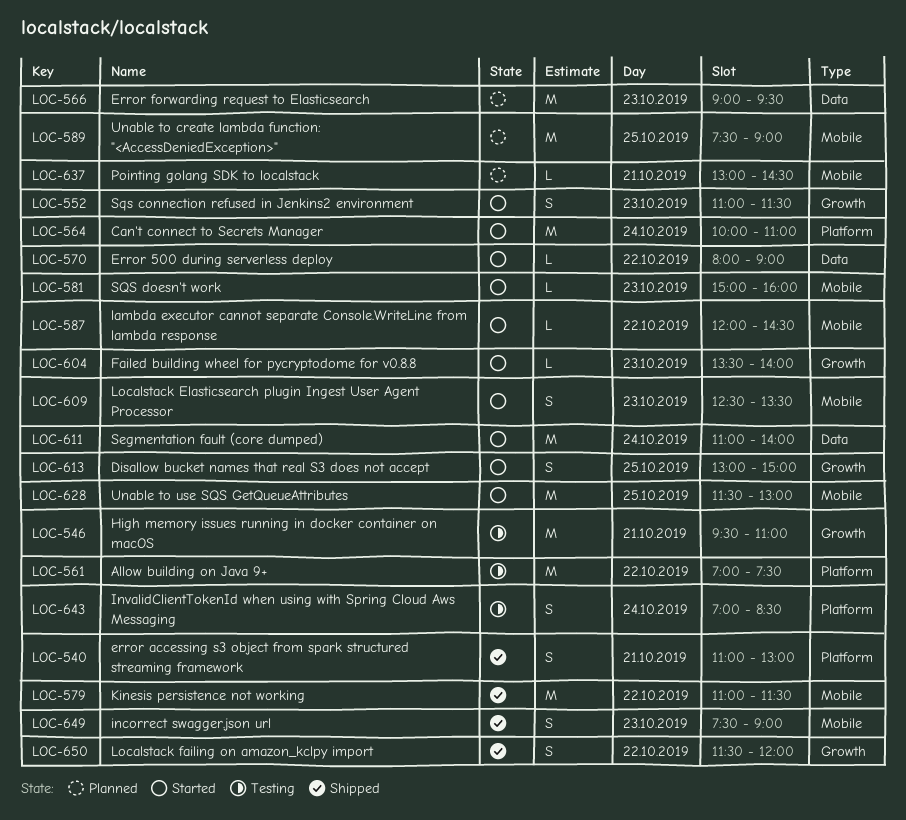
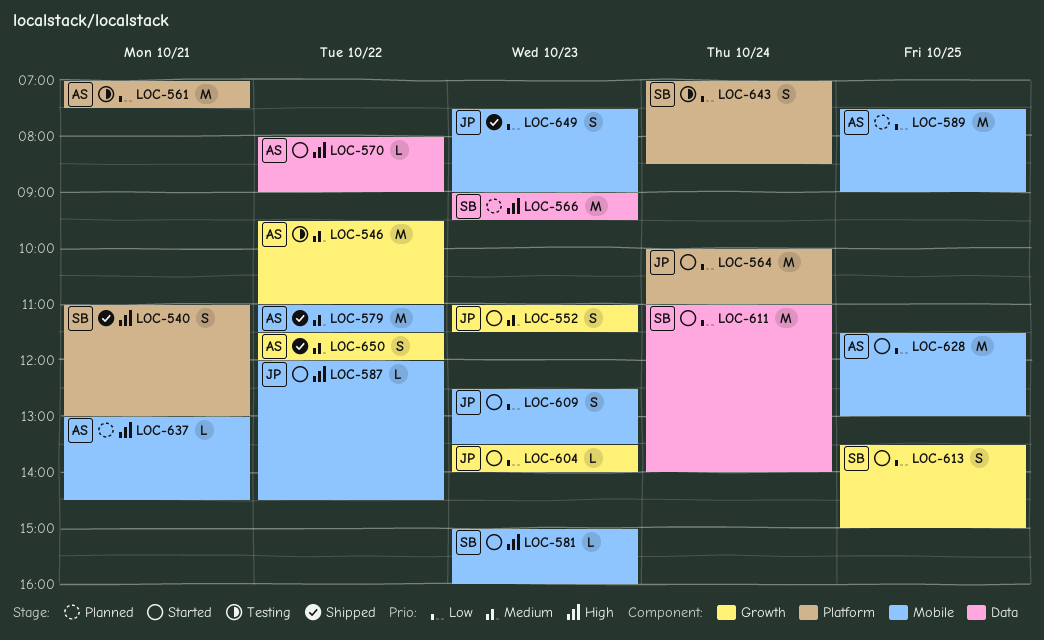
LOC-546, day: Oct 21 -> Oct 22
LOC-561, day: Oct 22 -> Oct 21
LOC-613, begins: 13:00 -> 13:30

